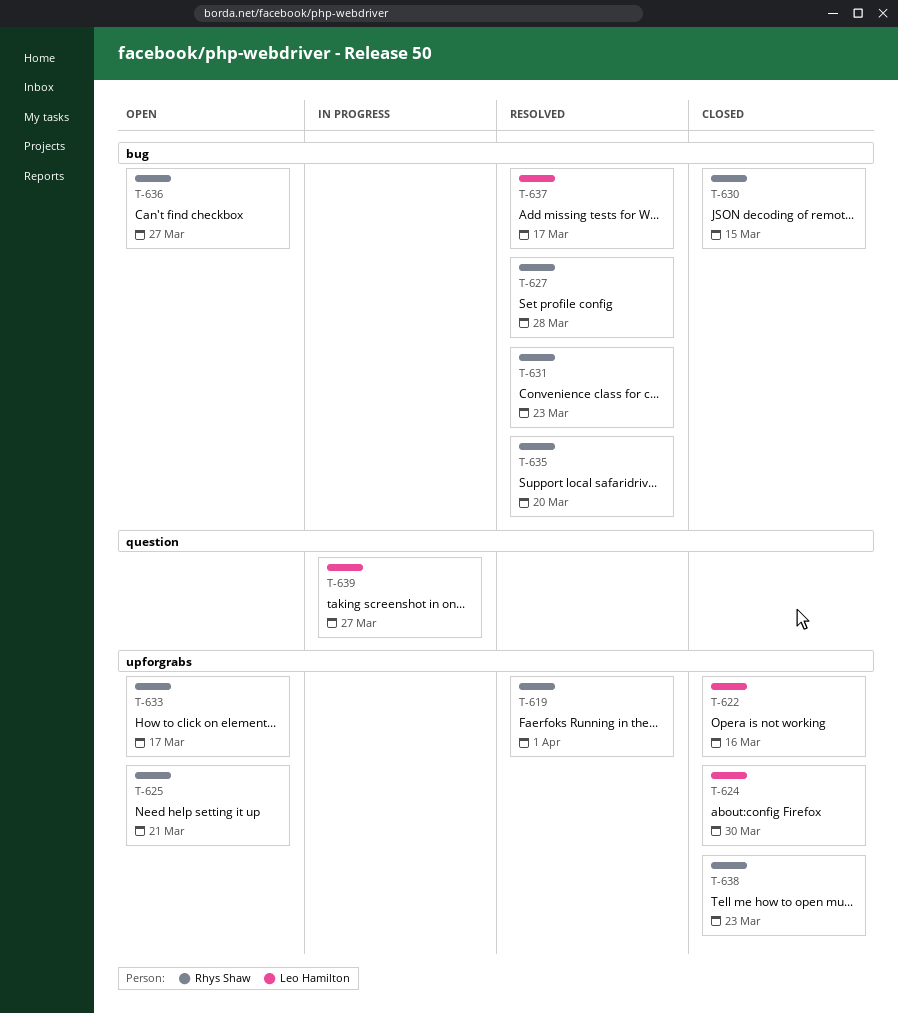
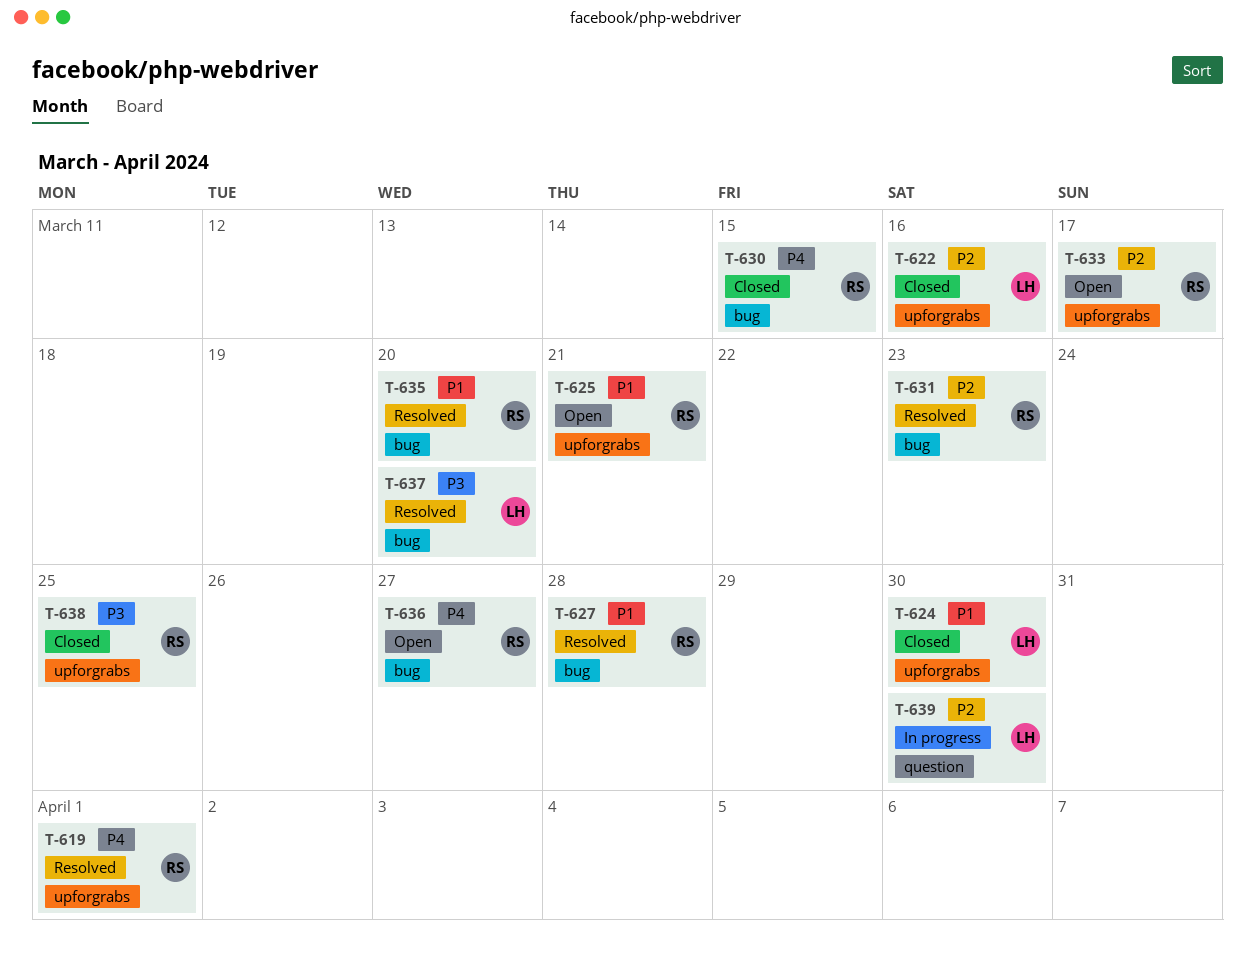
T-637, due: Mar 17 -> Mar 20
T-638, due: Mar 23 -> Mar 25
T-639, due: Mar 27 -> Mar 30

